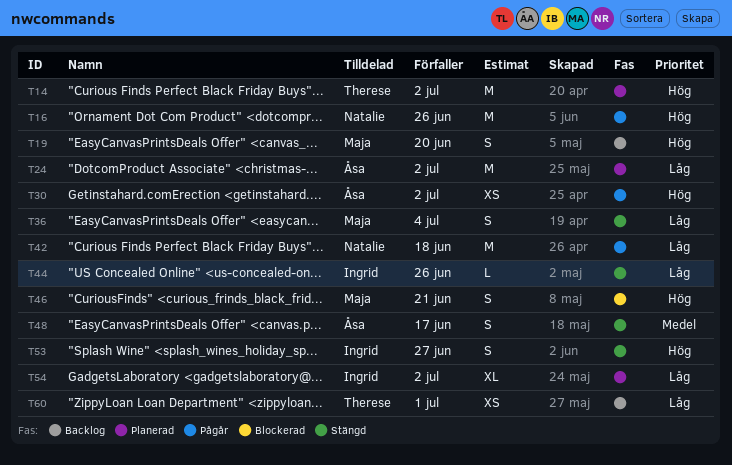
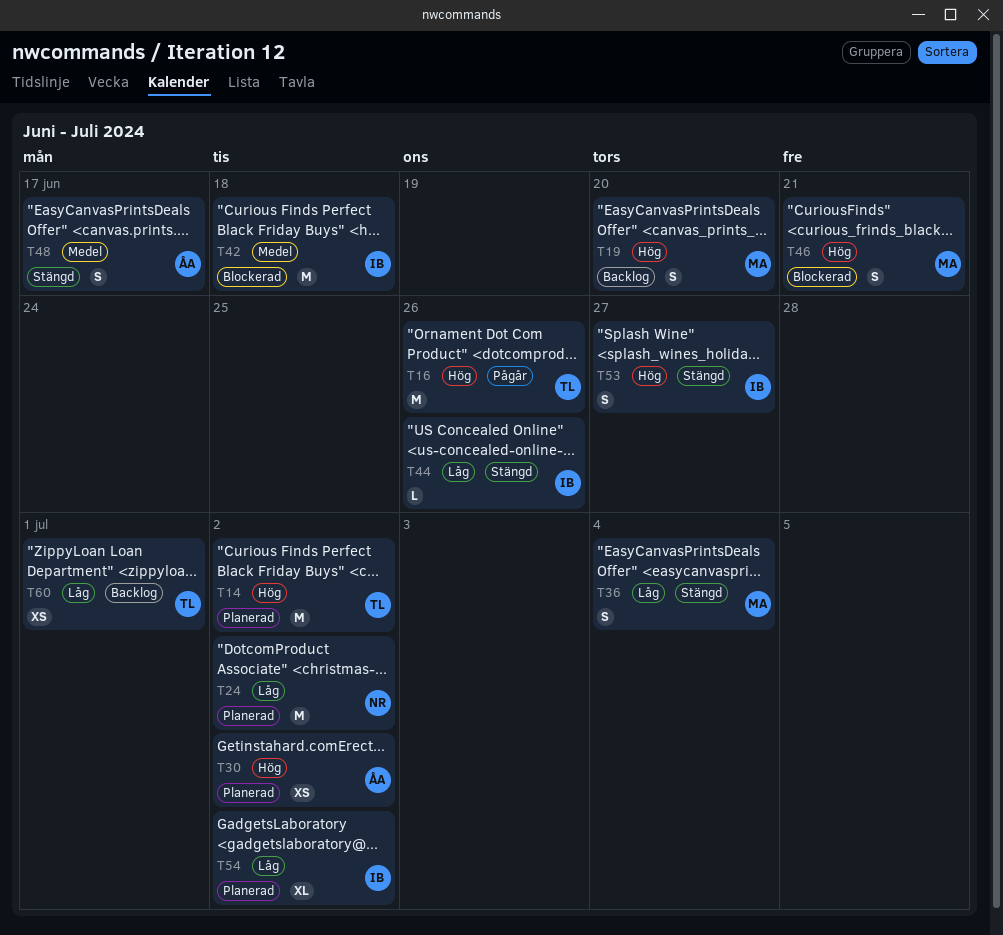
T16, owner: Natalie -> Therese
T24, owner: Åsa -> Natalie
T30, status: Pågår -> Planerad
T42, status: Pågår -> Blockerad
T42, owner: Natalie -> Ingrid
T42, priority: Låg -> Medel

